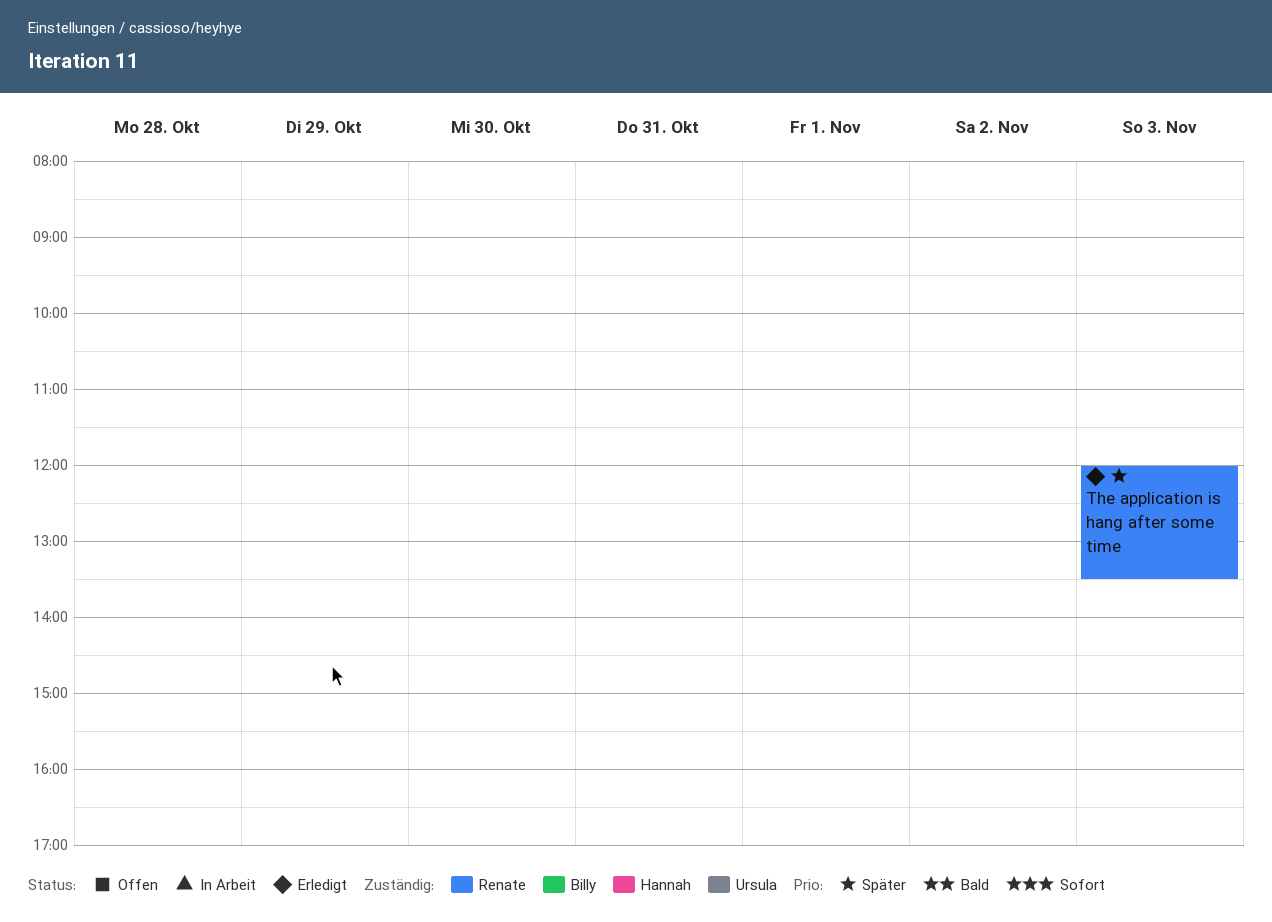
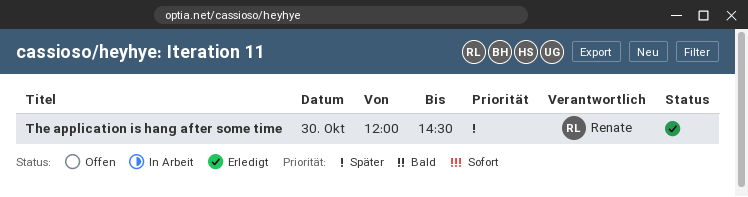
The application is hang after some time, day: Nov 3 -> Oct 30
The application is hang after some time, ends: 13:30 -> 14:30

